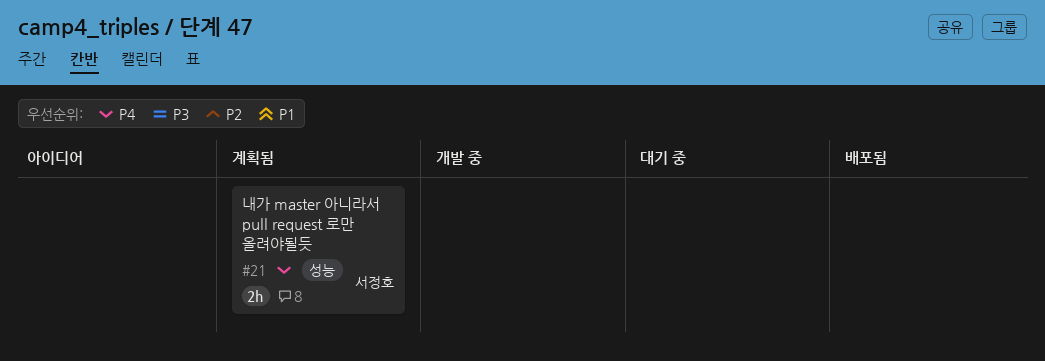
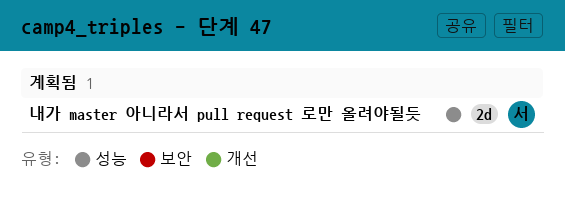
내가 master 아니라서 pull request 로만 올려야될듯, estimate: 2h -> 2d

